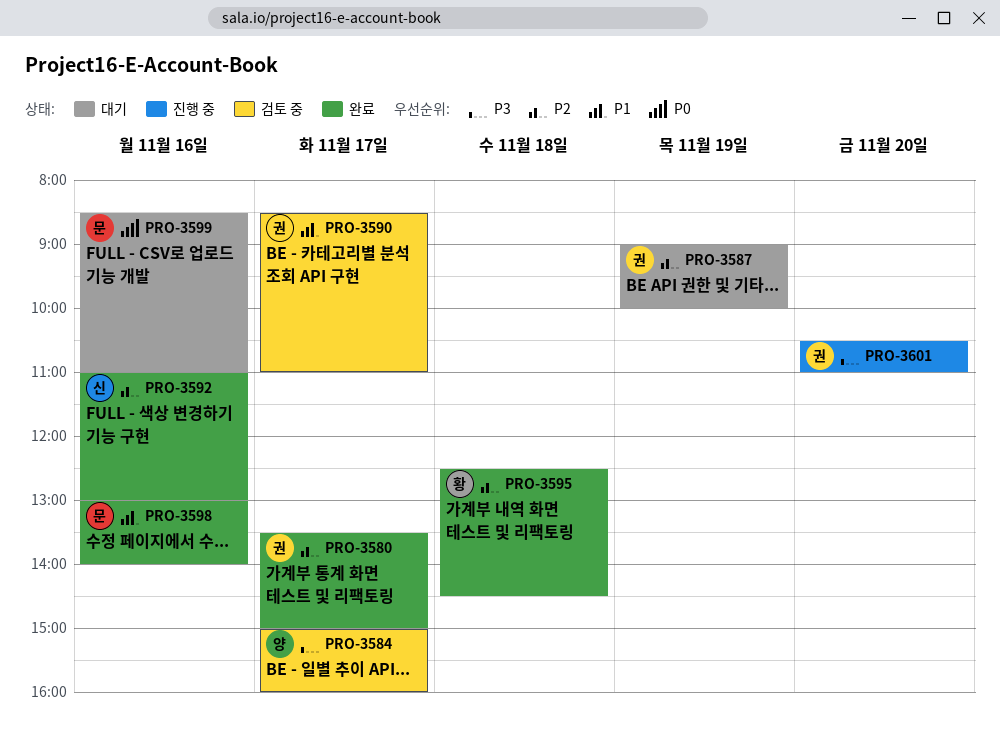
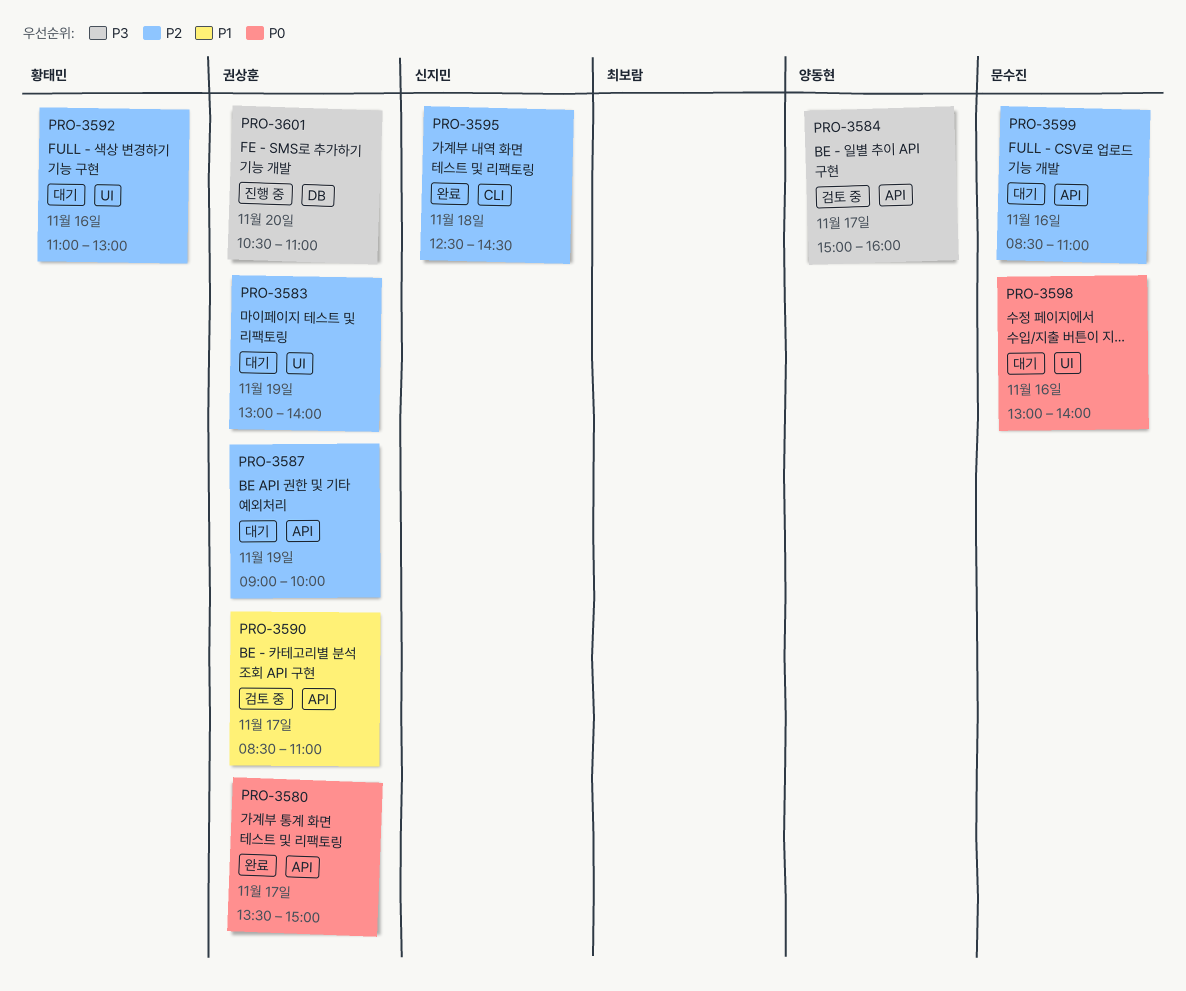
PRO-3580, priority: P2 -> P0
PRO-3583: none -> present
PRO-3592, status: 완료 -> 대기
PRO-3592, owner: 신지민 -> 황태민
PRO-3595, owner: 황태민 -> 신지민
PRO-3598, status: 완료 -> 대기
PRO-3598, priority: P1 -> P0
PRO-3599, priority: P0 -> P2

